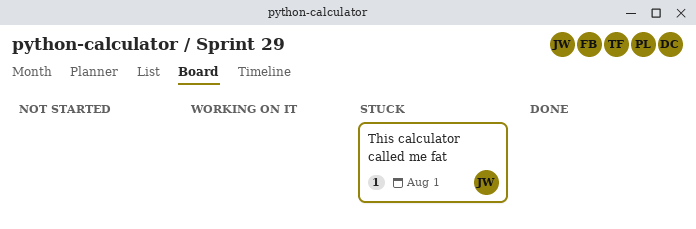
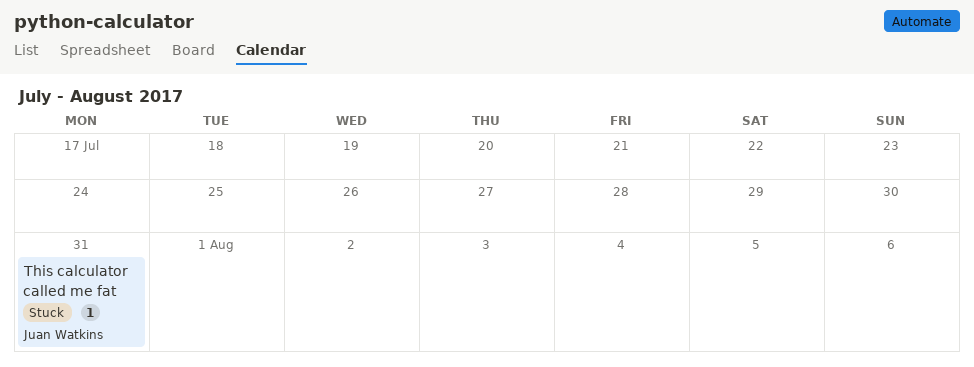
This calculator called me fat, due: Aug 1 -> Jul 31

